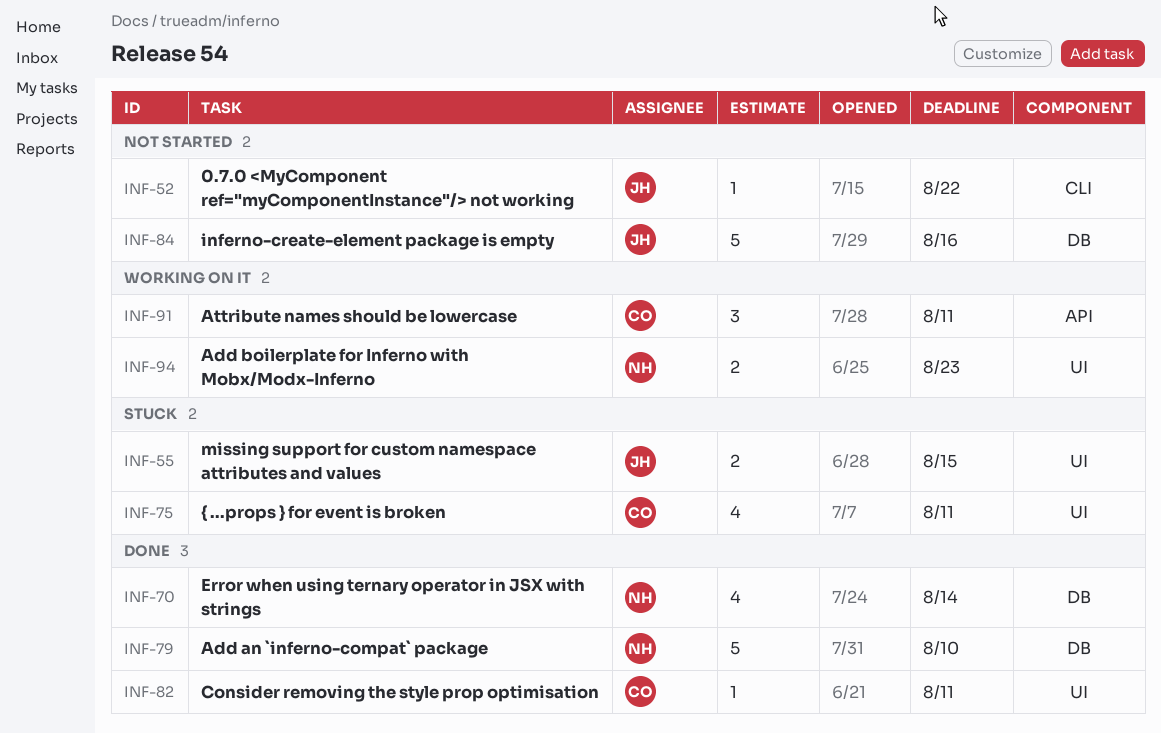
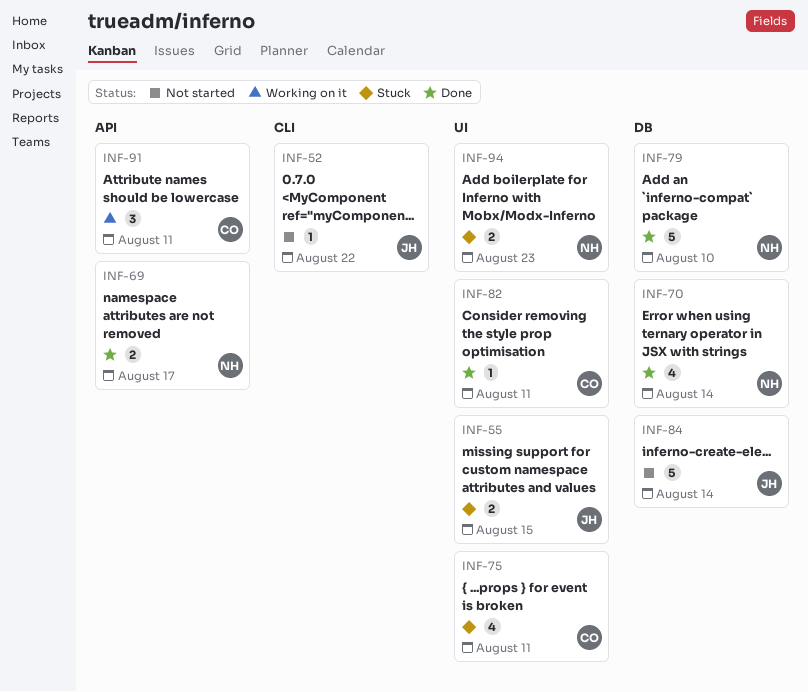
INF-69: none -> present
INF-84, due: Aug 16 -> Aug 14
INF-94, status: Working on it -> Stuck

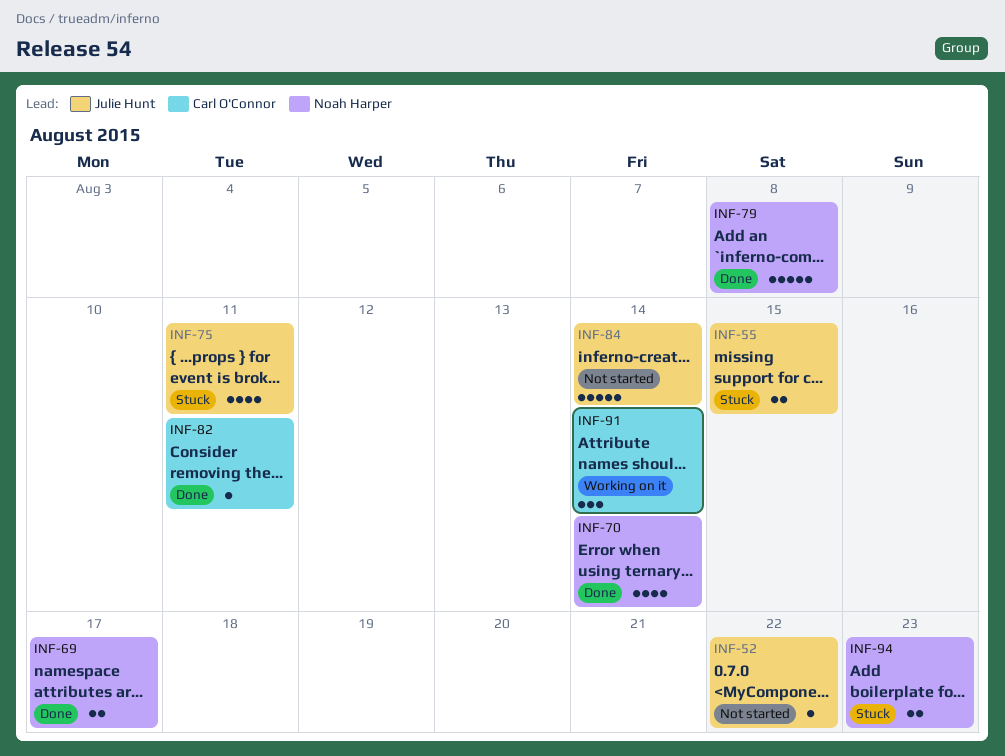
INF-75, owner: Carl O'Connor -> Julie Hunt
INF-79, due: Aug 10 -> Aug 8
INF-91, due: Aug 11 -> Aug 14

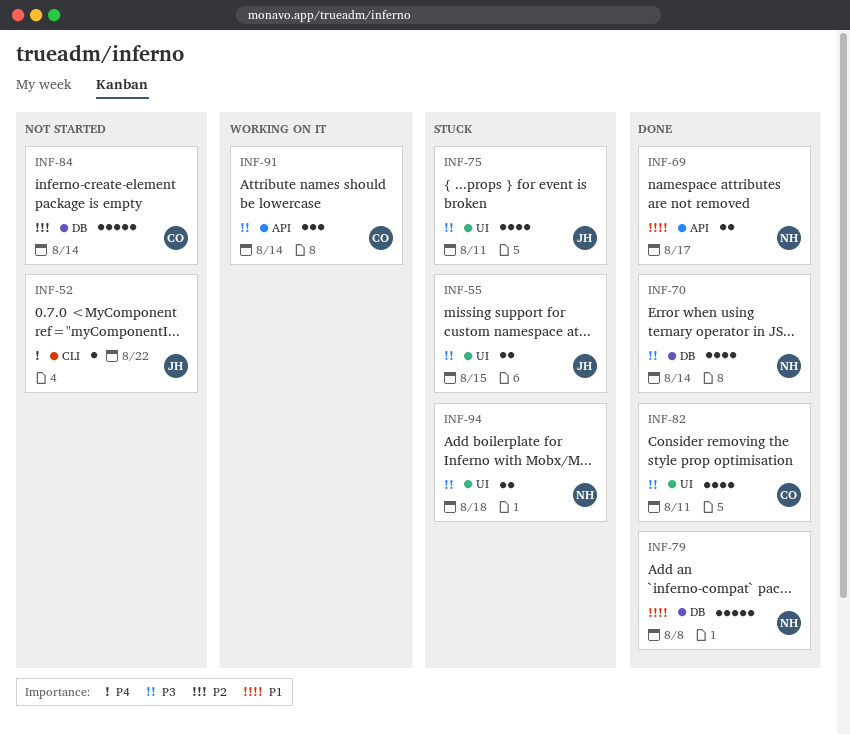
INF-82, estimate: 1 -> 4
INF-84, owner: Julie Hunt -> Carl O'Connor
INF-94, due: Aug 23 -> Aug 18

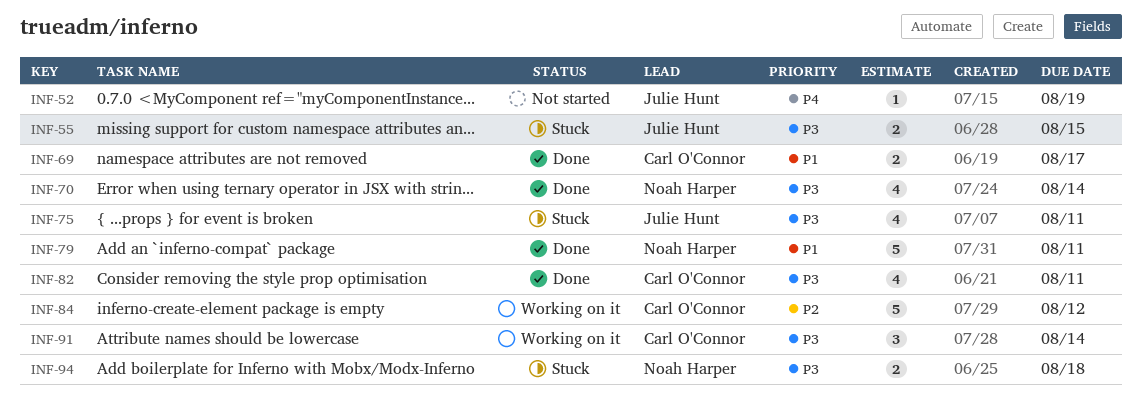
INF-52, due: Aug 22 -> Aug 19
INF-69, owner: Noah Harper -> Carl O'Connor
INF-79, due: Aug 8 -> Aug 11
INF-84, status: Not started -> Working on it
INF-84, due: Aug 14 -> Aug 12

